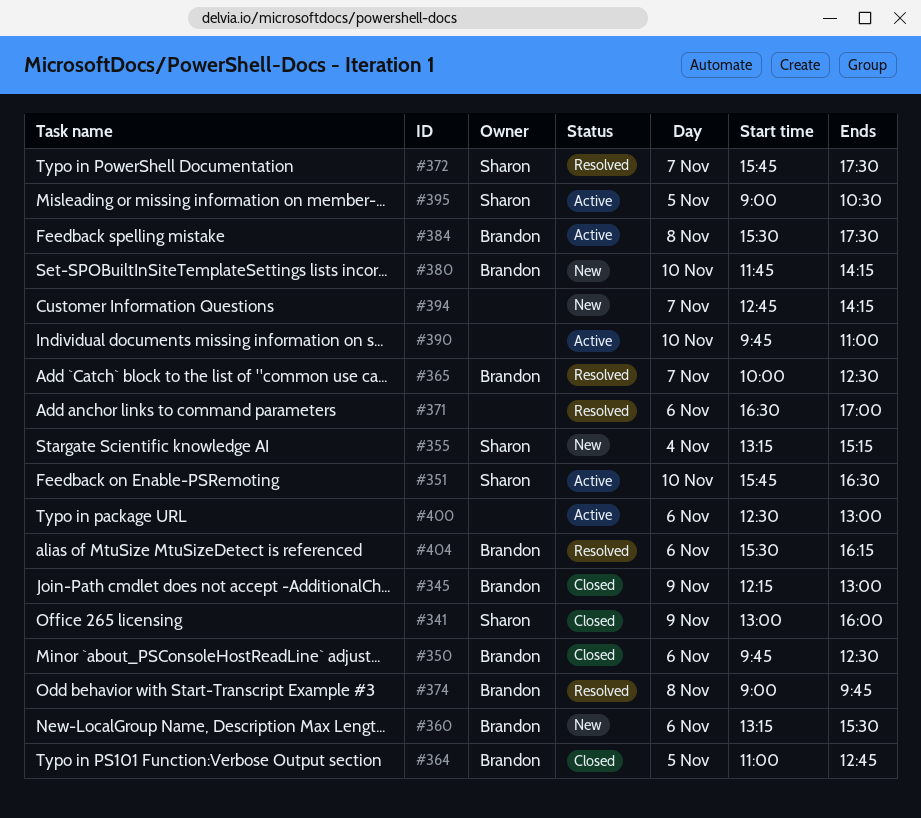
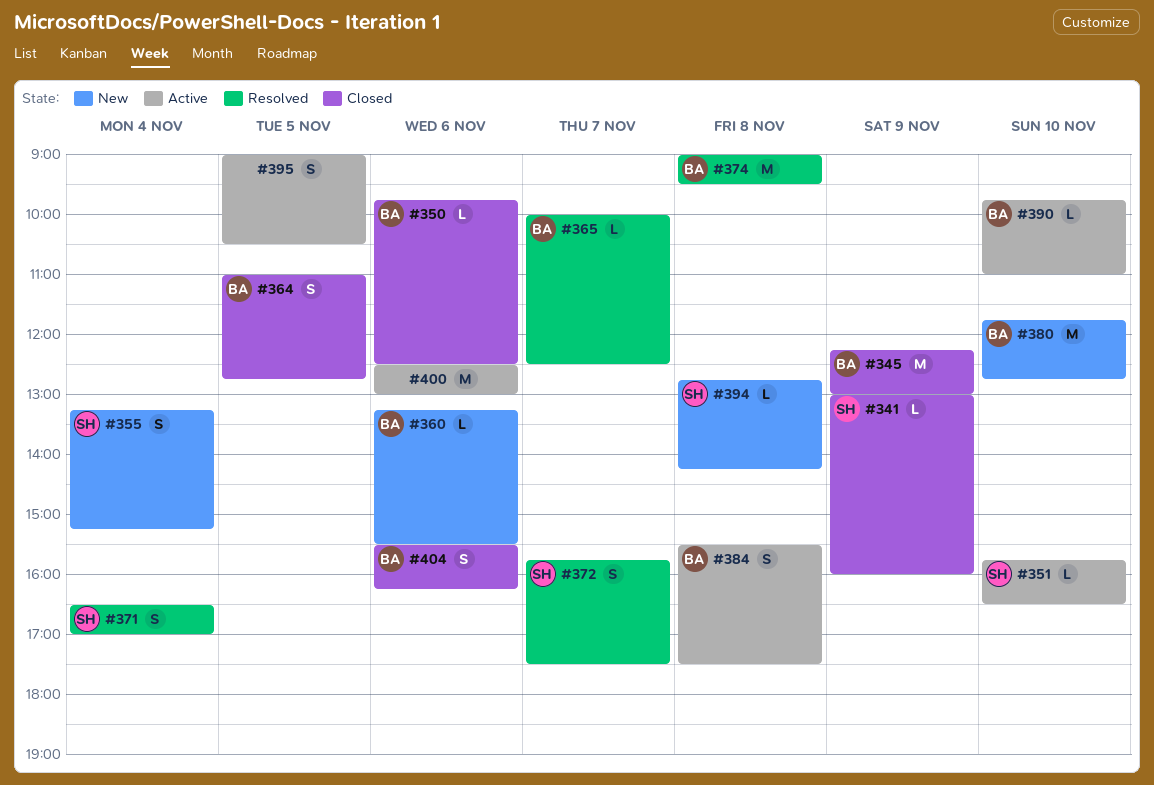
#371, owner: none -> Sharon
#371, day: Nov 6 -> Nov 4
#374, ends: 09:45 -> 09:30
#380, ends: 14:15 -> 12:45
#390, owner: none -> Brandon
#394, owner: none -> Sharon
#394, day: Nov 7 -> Nov 8
#395, owner: Sharon -> none
#404, status: Resolved -> Closed

